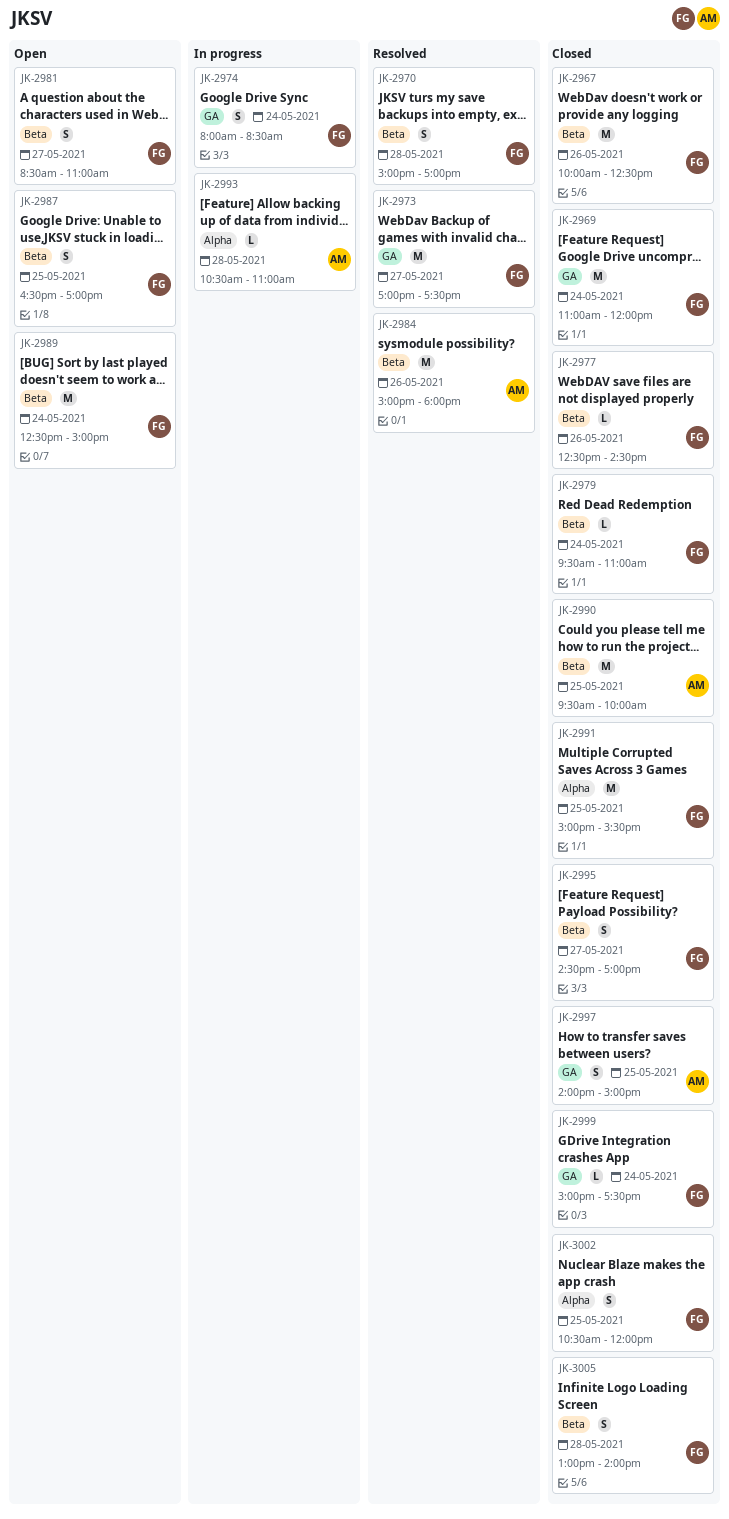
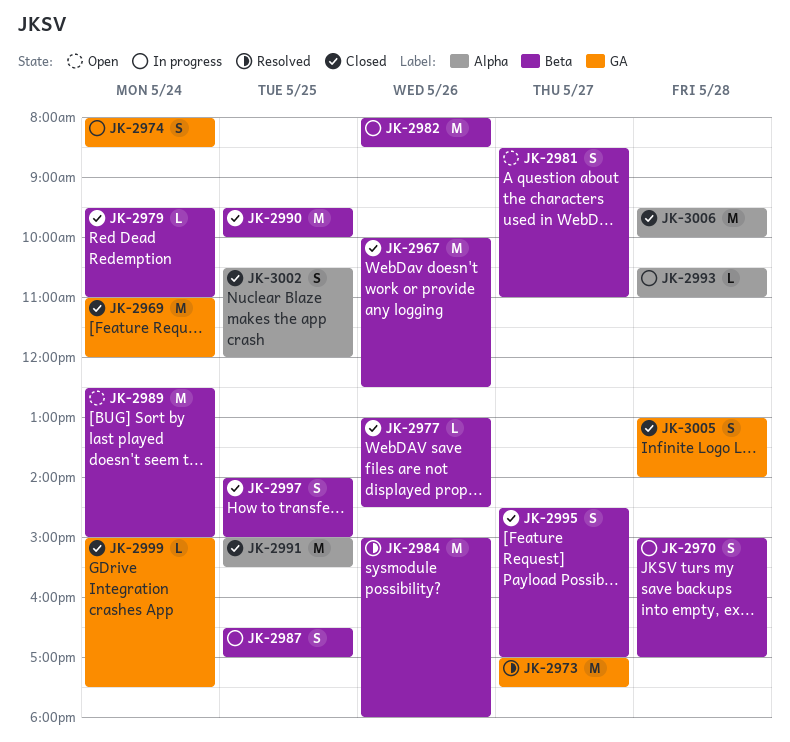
JK-2970, status: Resolved -> In progress
JK-2977, begins: 12:30 -> 13:00
JK-2982: none -> present
JK-2987, status: Open -> In progress
JK-2997, label: GA -> Beta
JK-3005, label: Beta -> GA
JK-3006: none -> present

